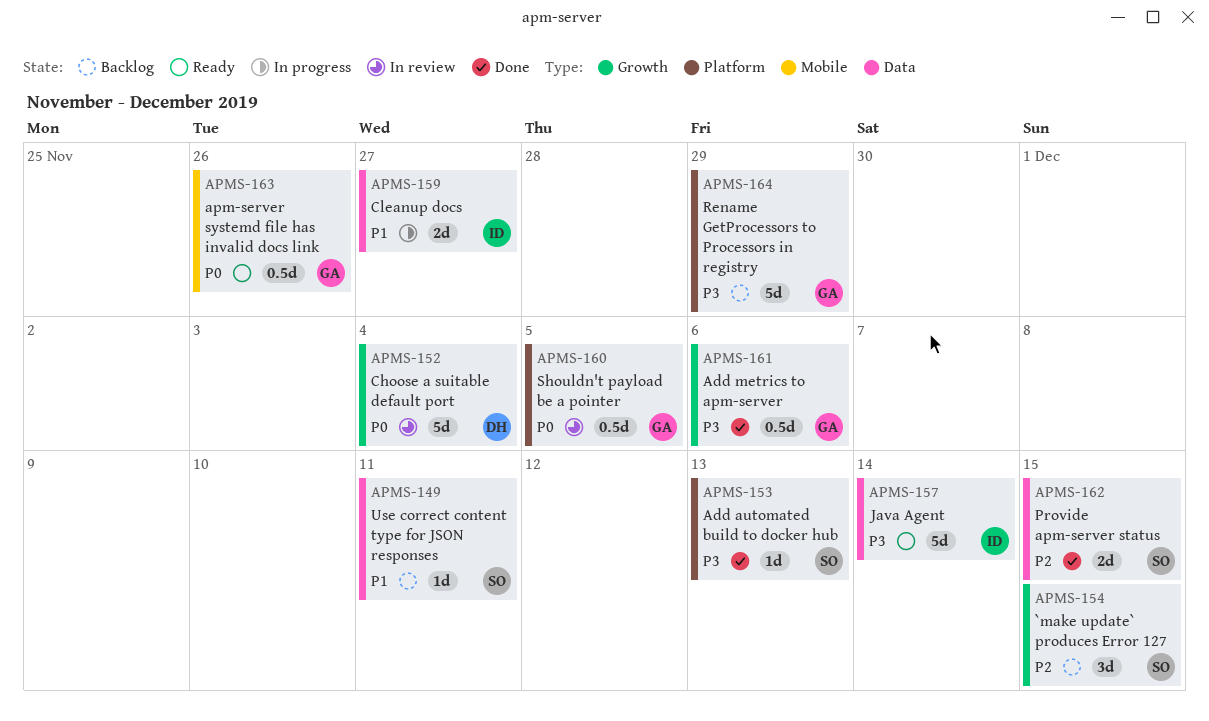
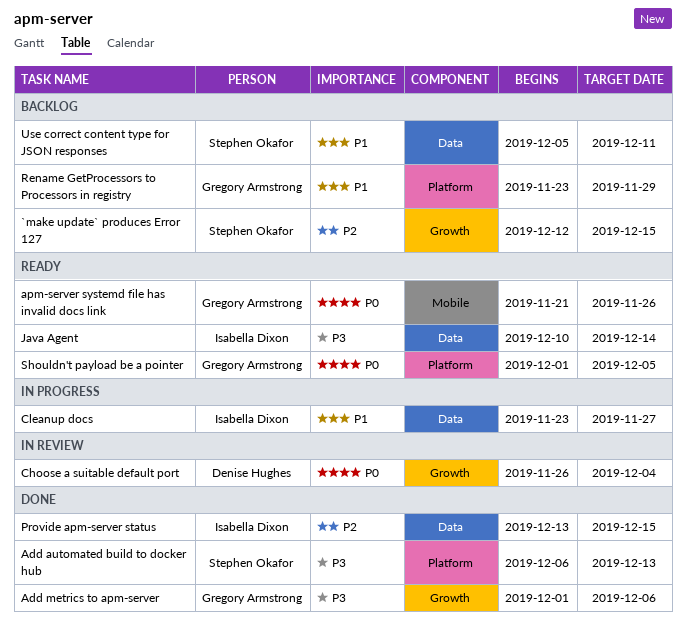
Provide apm-server status, owner: Stephen Okafor -> Isabella Dixon
Rename GetProcessors to Processors in registry, priority: P3 -> P1
Shouldn't payload be a pointer, status: In review -> Ready

